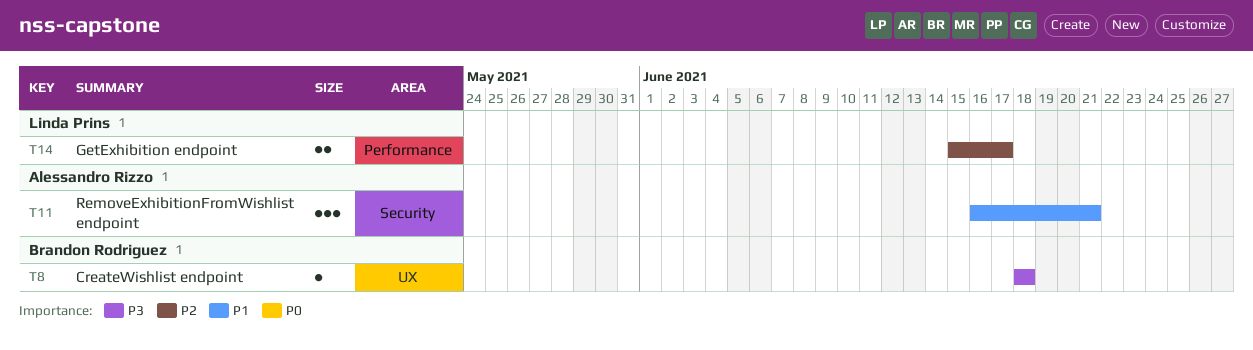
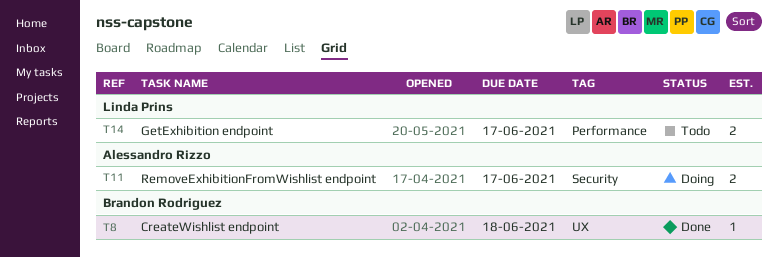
T11, estimate: 3 -> 2
T11, due: Jun 21 -> Jun 17

